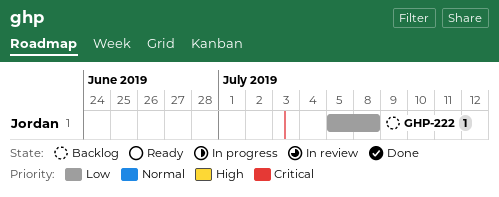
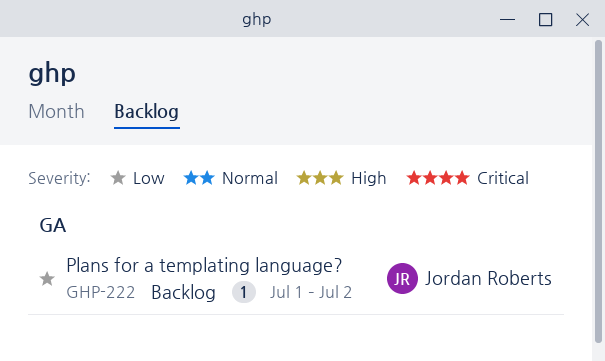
GHP-222, start: Jul 5 -> Jul 1
GHP-222, due: Jul 8 -> Jul 2

